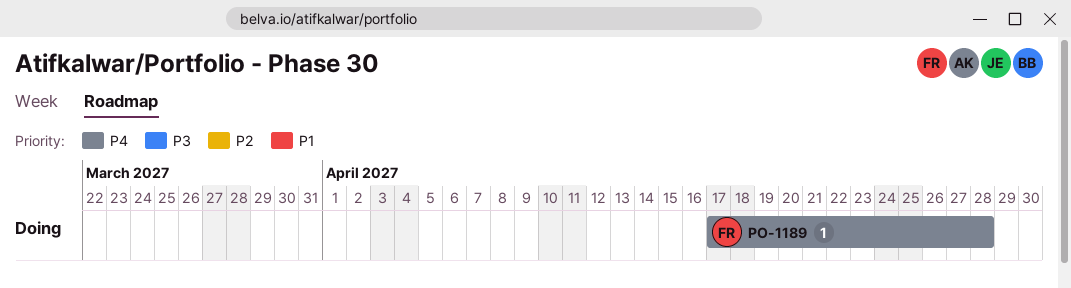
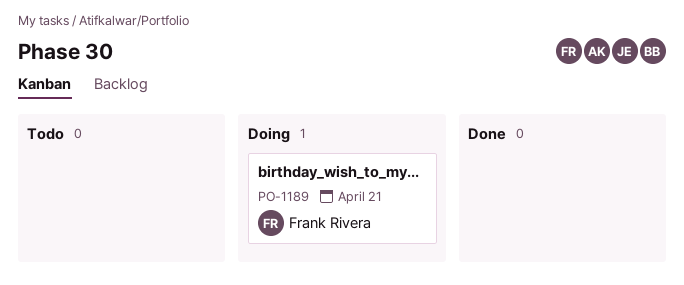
PO-1189, due: Apr 28 -> Apr 21

